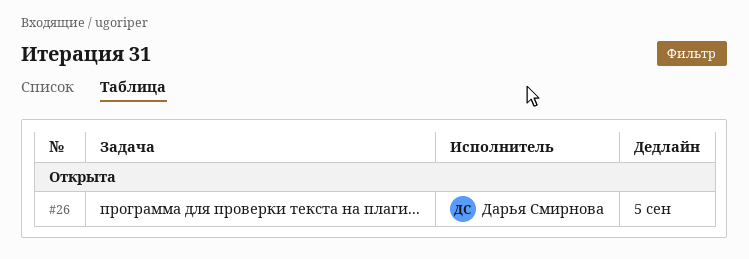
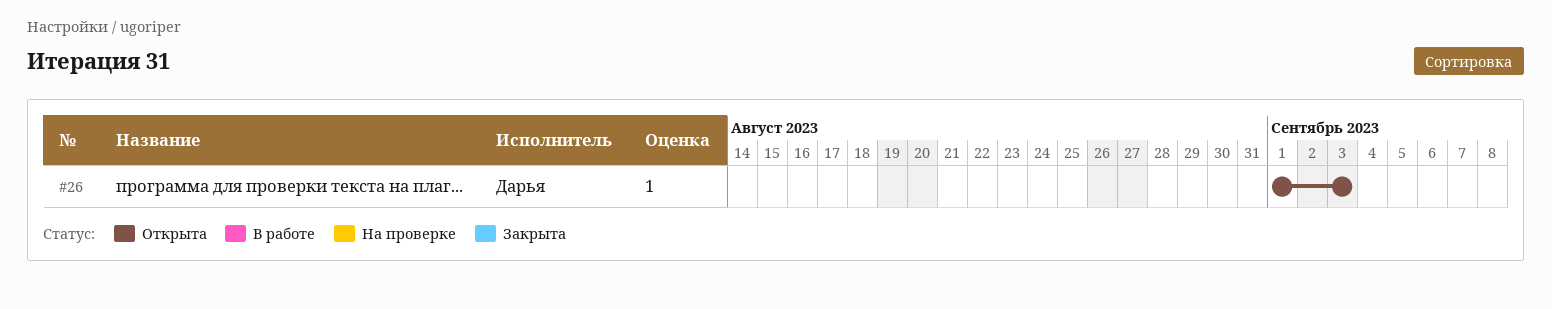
#26, due: Sep 5 -> Sep 3

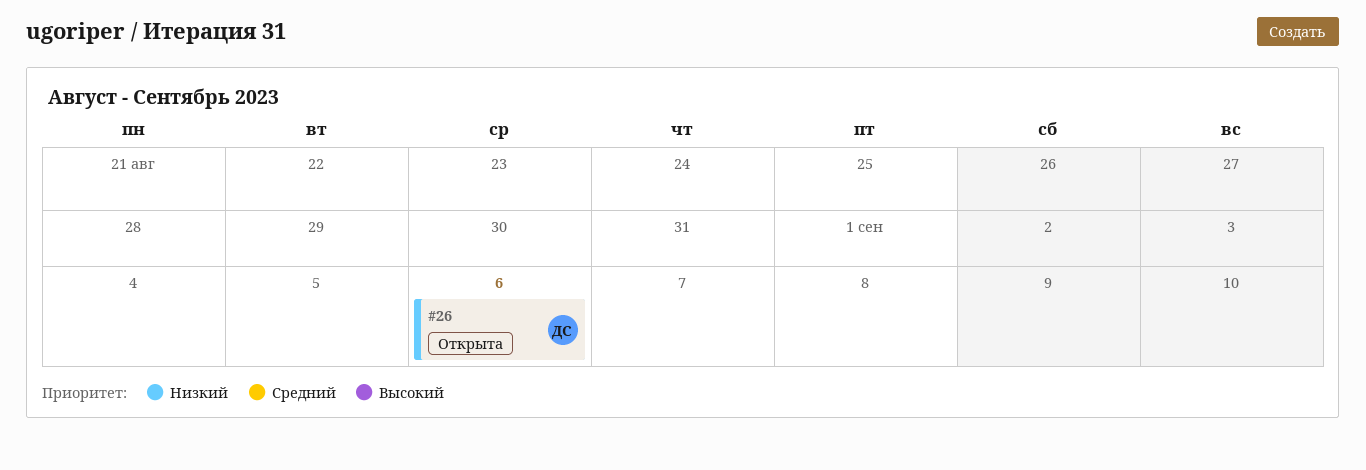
#26, due: Sep 3 -> Sep 6

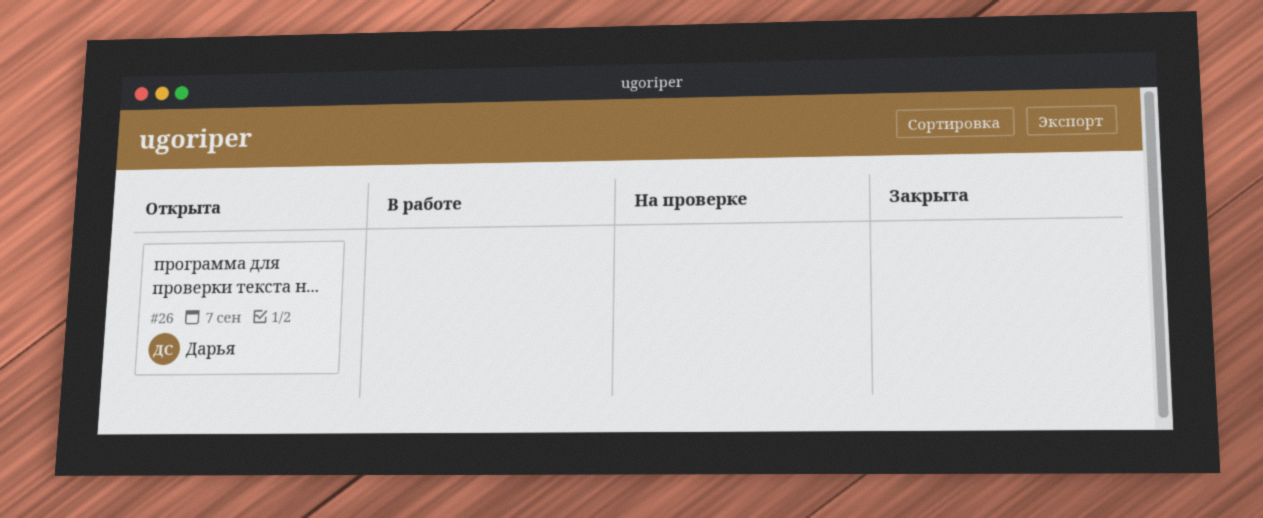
#26, due: Sep 6 -> Sep 7

